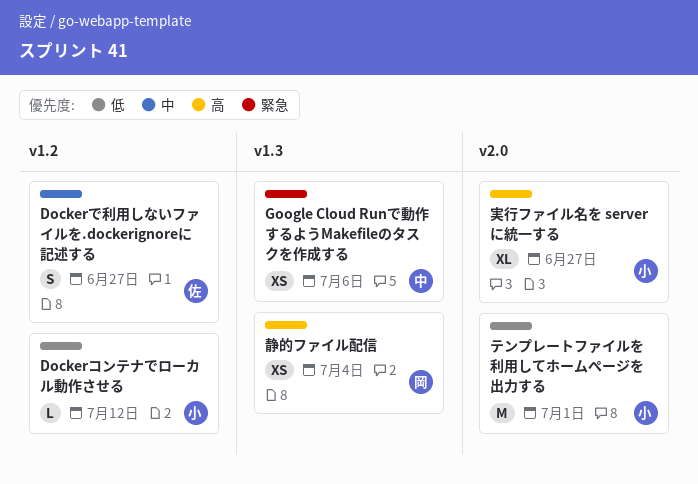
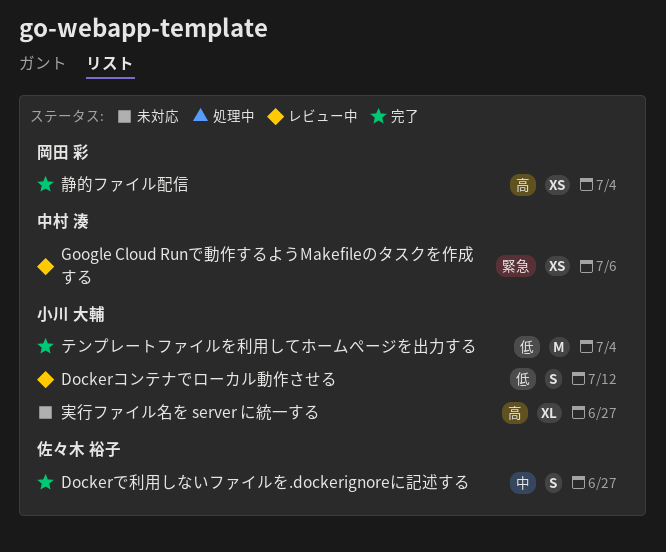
Dockerコンテナでローカル動作させる, estimate: L -> S
テンプレートファイルを利用してホームぺージを出力する, due: Jul 1 -> Jul 4

